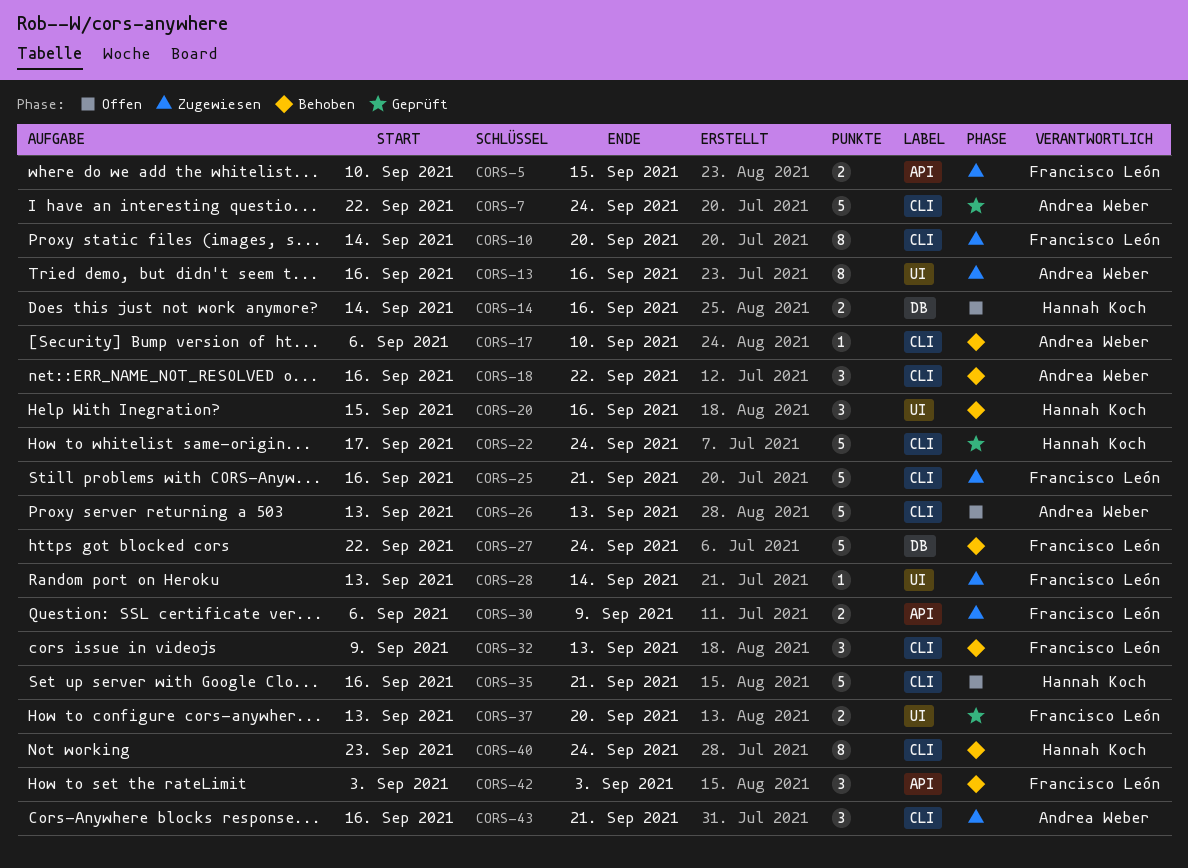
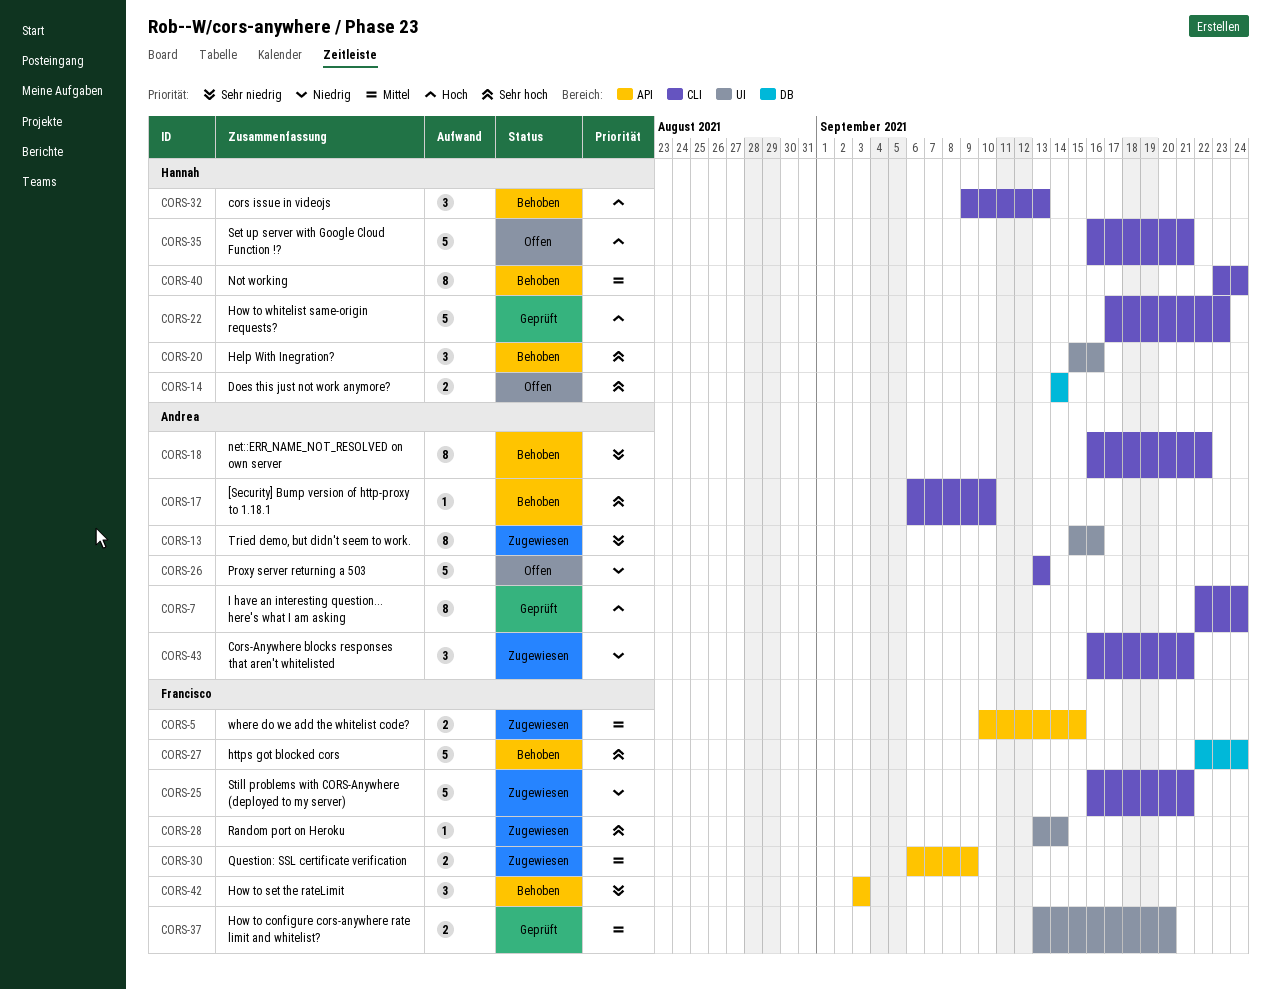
CORS-7, estimate: 5 -> 8
CORS-10: present -> none
CORS-13, start: Sep 16 -> Sep 15
CORS-14, due: Sep 16 -> Sep 14
CORS-18, estimate: 3 -> 8
CORS-22, due: Sep 24 -> Sep 23
CORS-32, owner: Francisco León -> Hannah Koch

